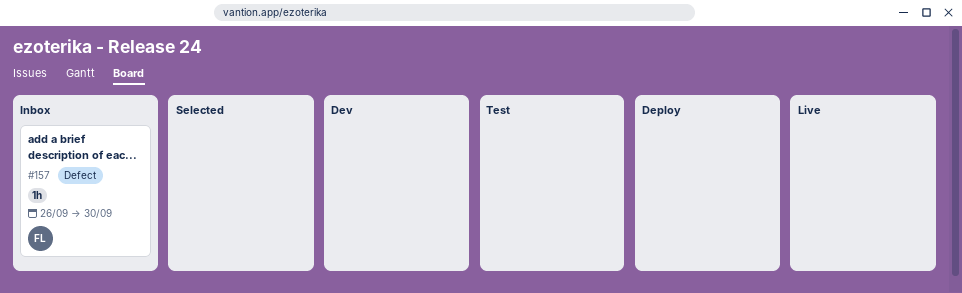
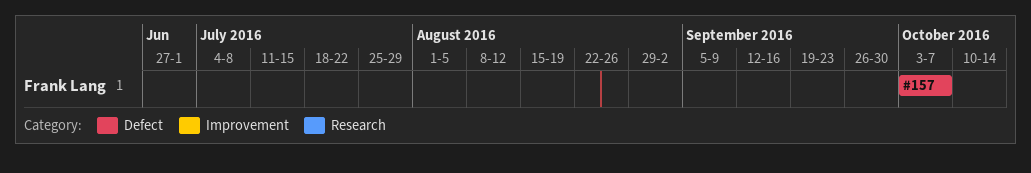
#157, start: Sep 26 -> Oct 3
#157, due: Sep 30 -> Oct 7

